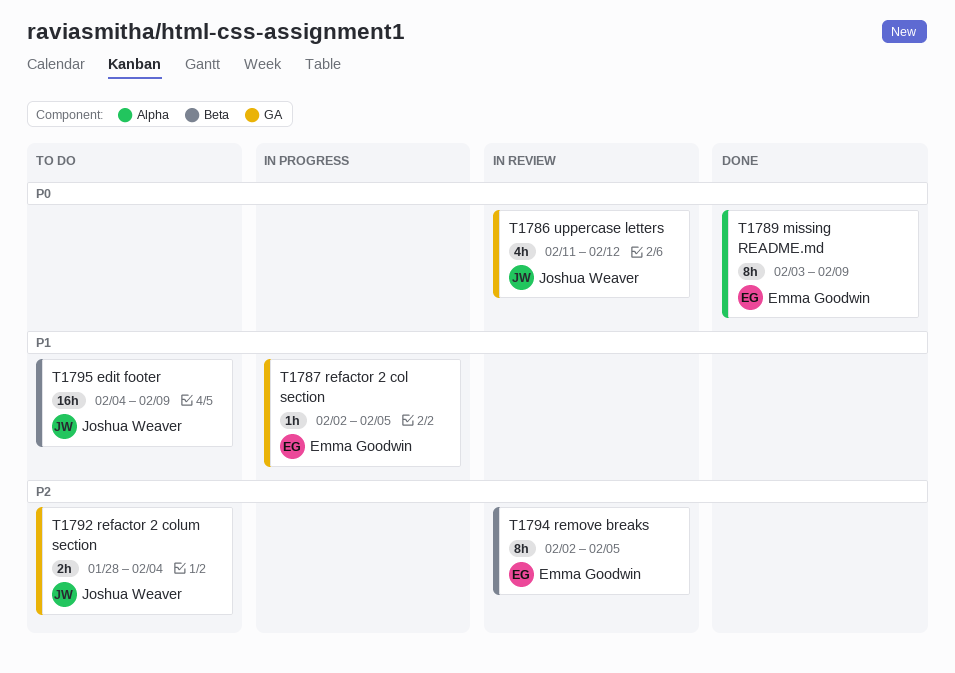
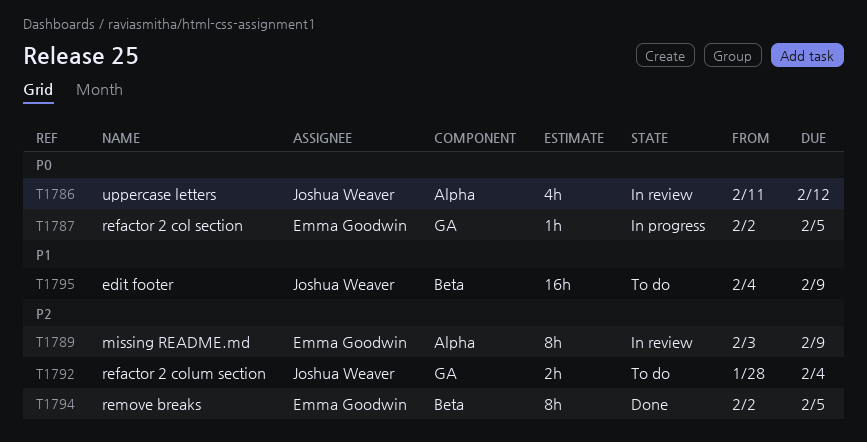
T1786, label: GA -> Alpha
T1787, priority: P1 -> P0
T1789, status: Done -> In review
T1789, priority: P0 -> P2
T1794, status: In review -> Done

